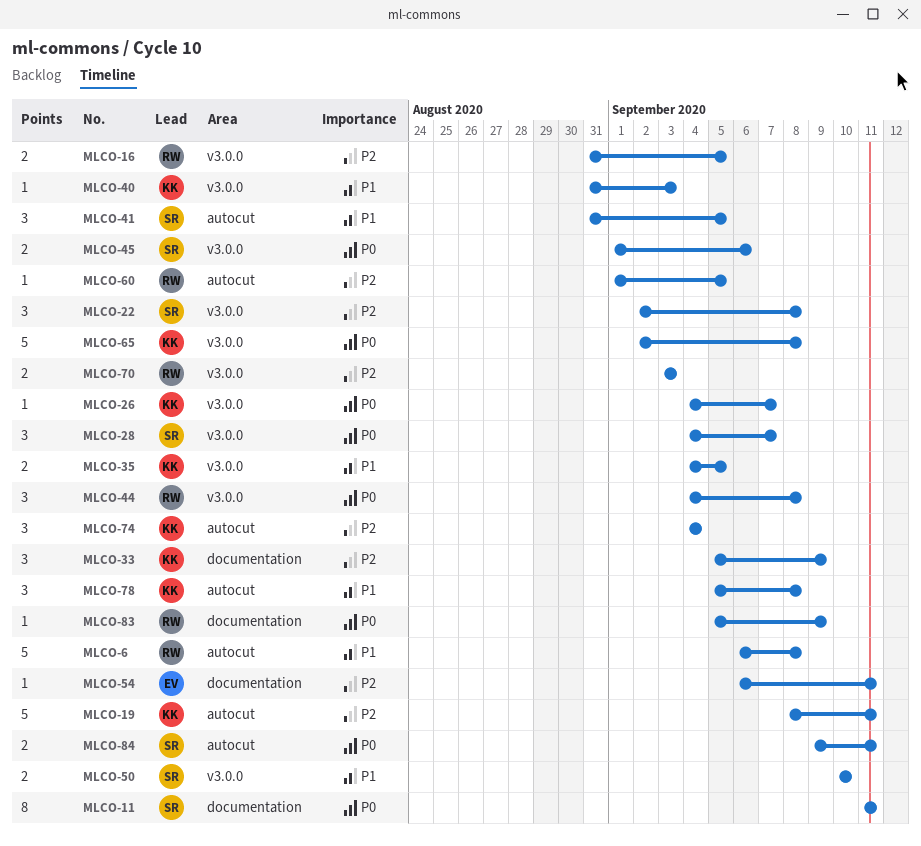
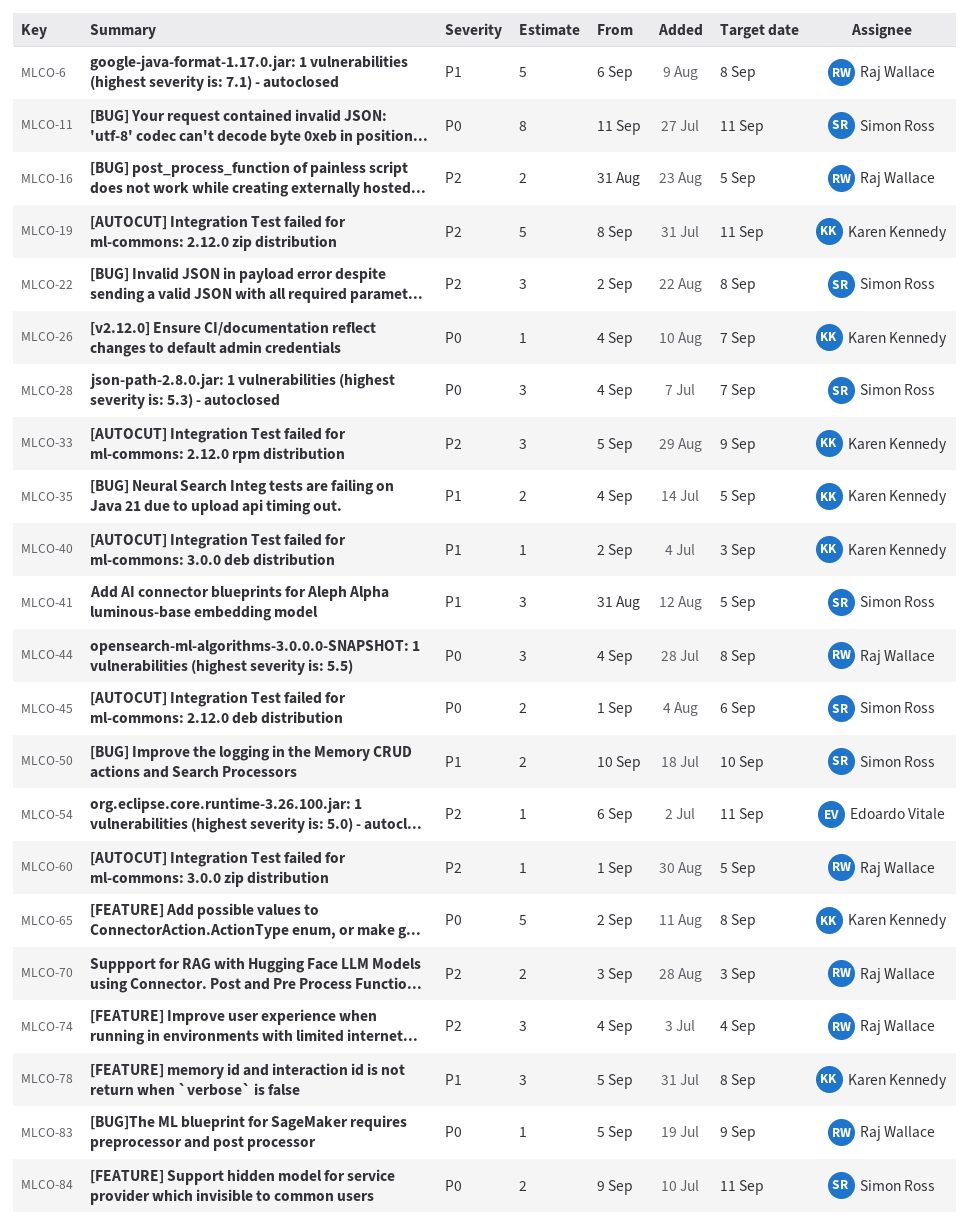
MLCO-40, start: Aug 31 -> Sep 2
MLCO-74, owner: Karen Kennedy -> Raj Wallace

